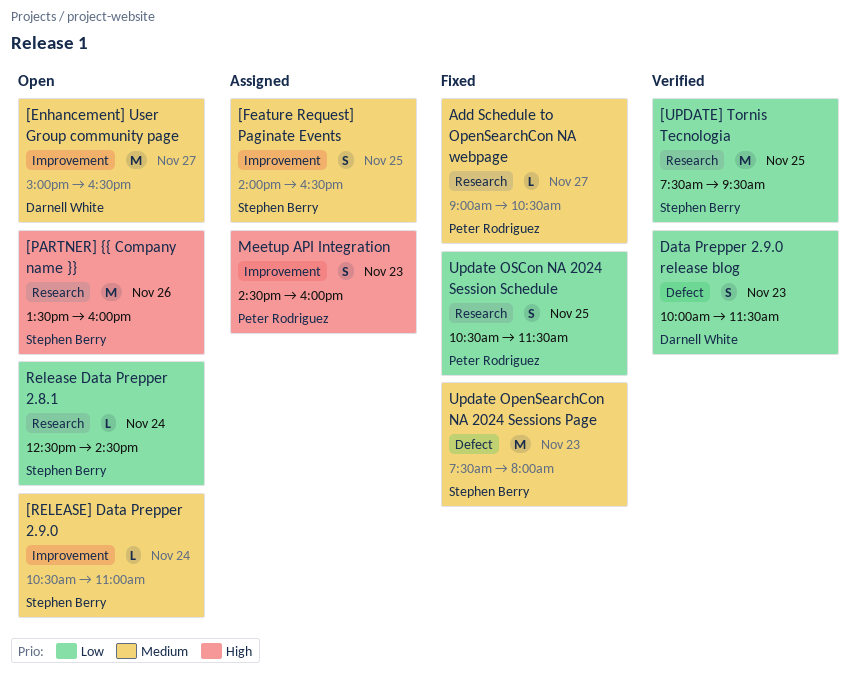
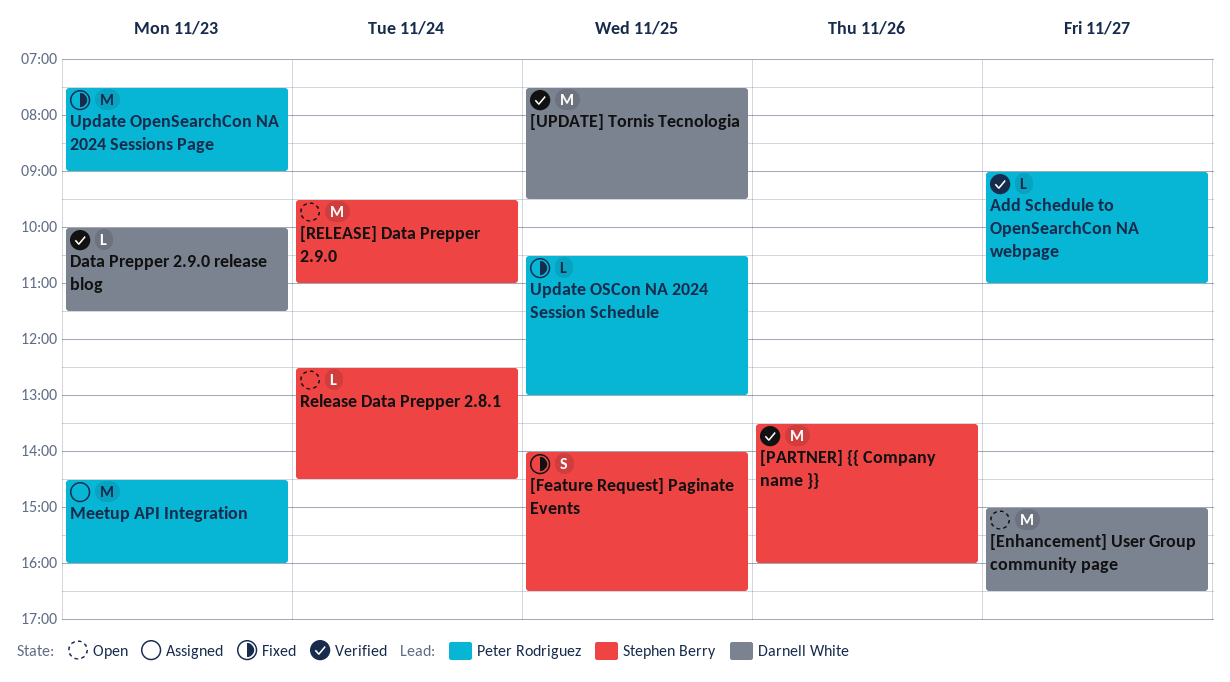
[Feature Request] Paginate Events, status: Assigned -> Fixed
[PARTNER] {{ Company name }}, status: Open -> Verified
[RELEASE] Data Prepper 2.9.0, estimate: L -> M
[RELEASE] Data Prepper 2.9.0, begins: 10:30 -> 09:30
[UPDATE] Tornis Tecnologia, owner: Stephen Berry -> Darnell White
Add Schedule to OpenSearchCon NA webpage, status: Fixed -> Verified
Add Schedule to OpenSearchCon NA webpage, ends: 10:30 -> 11:00
Data Prepper 2.9.0 release blog, estimate: S -> L
Meetup API Integration, estimate: S -> M
Update OpenSearchCon NA 2024 Sessions Page, owner: Stephen Berry -> Peter Rodriguez
Update OpenSearchCon NA 2024 Sessions Page, ends: 08:00 -> 09:00
Update OSCon NA 2024 Session Schedule, estimate: S -> L
Update OSCon NA 2024 Session Schedule, ends: 11:30 -> 13:00

